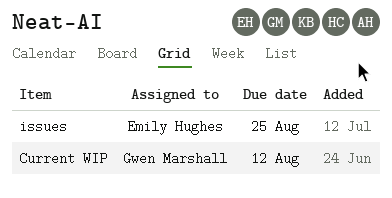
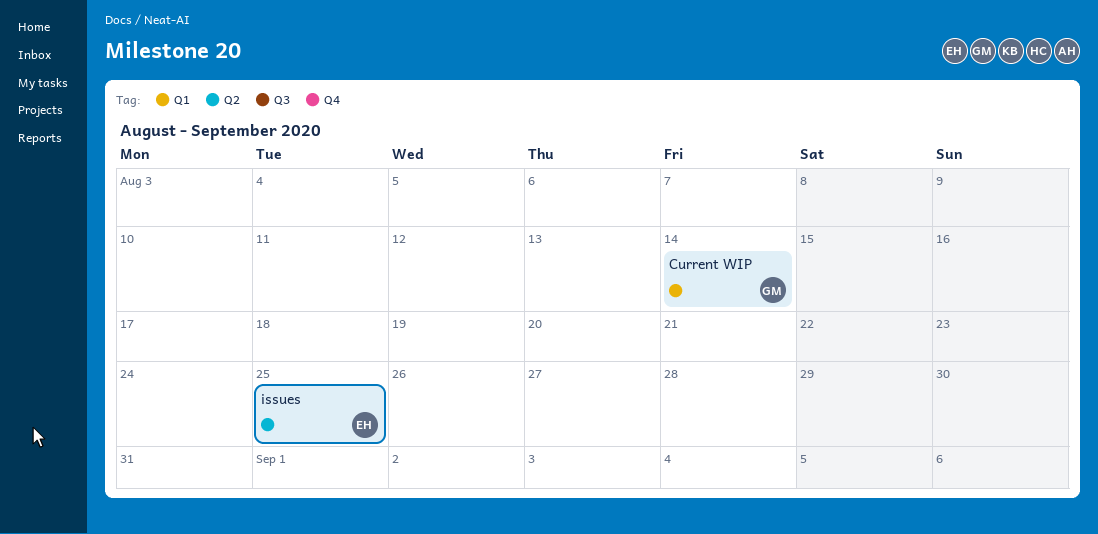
Current WIP, due: Aug 12 -> Aug 14

